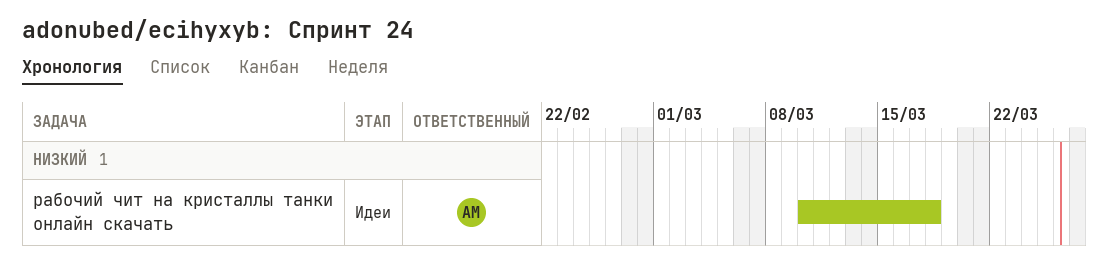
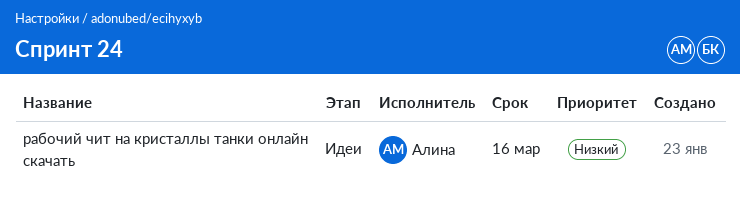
рабочий чит на кристаллы танки онлайн скачать, due: Mar 18 -> Mar 16

